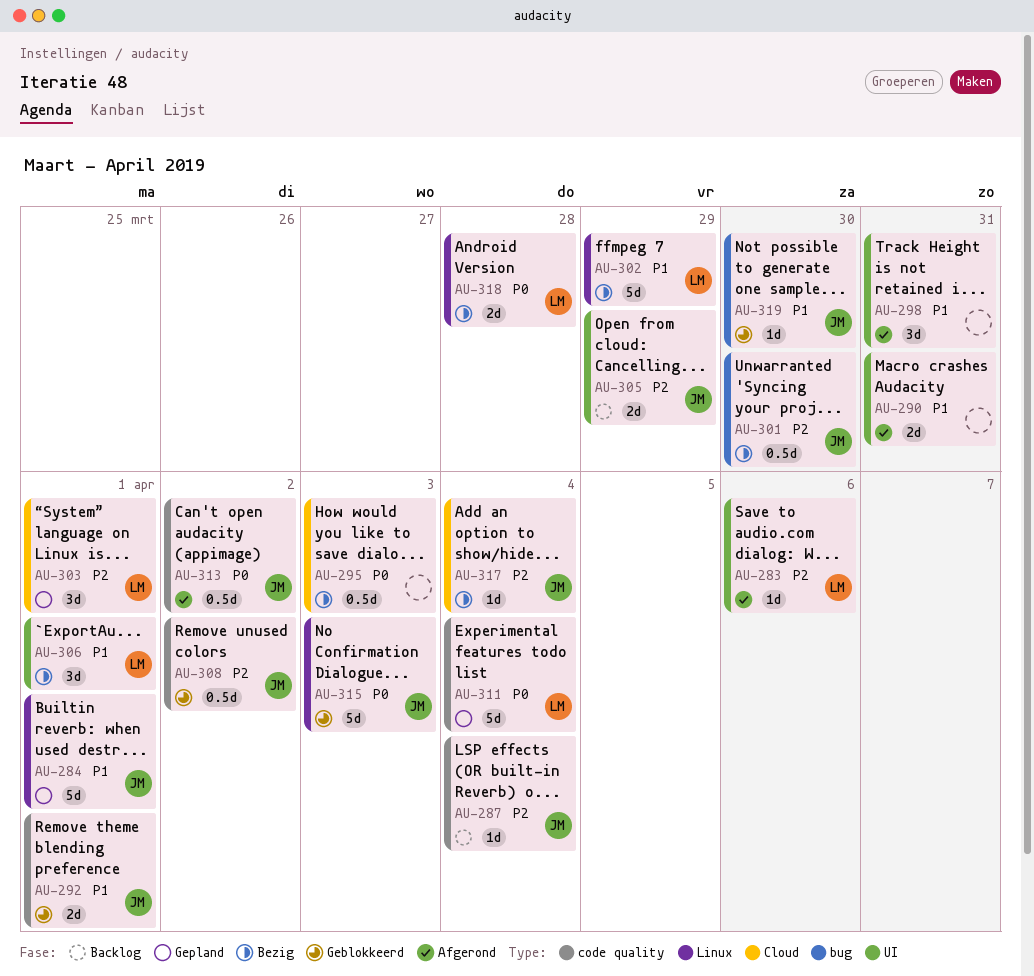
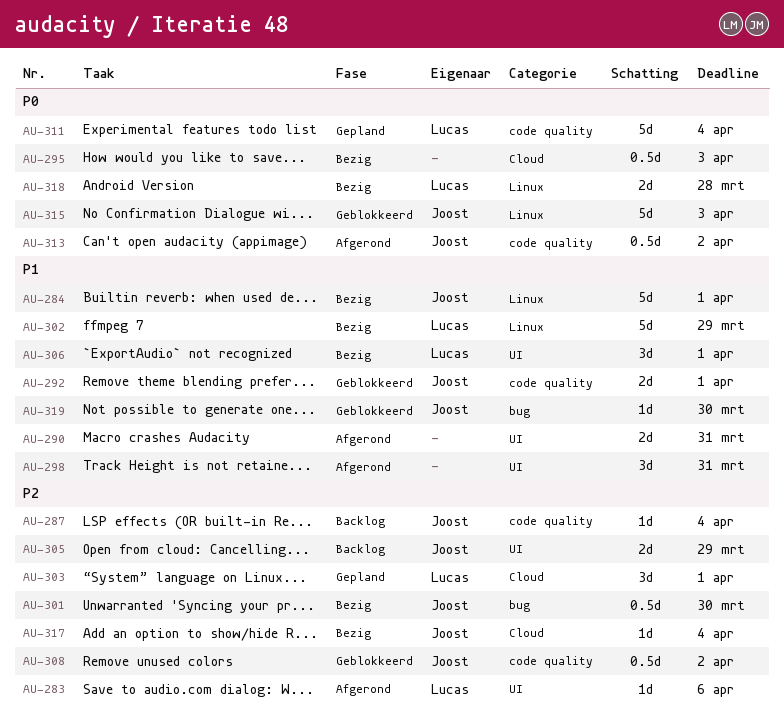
AU-284, status: Gepland -> Bezig

